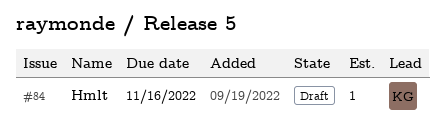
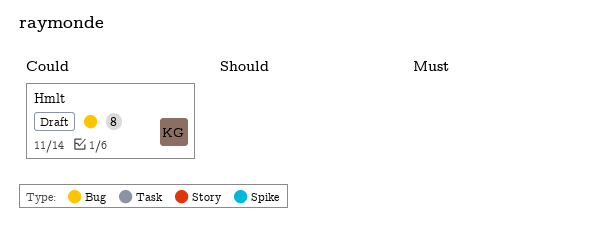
Hmlt, estimate: 1 -> 8
Hmlt, due: Nov 16 -> Nov 14

